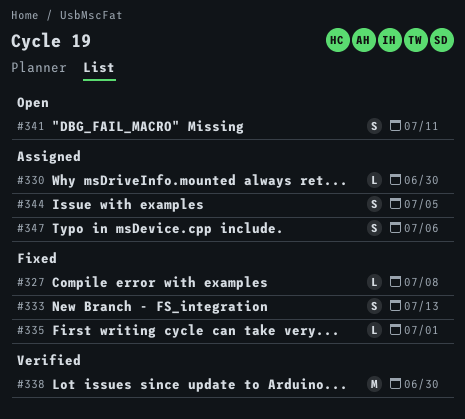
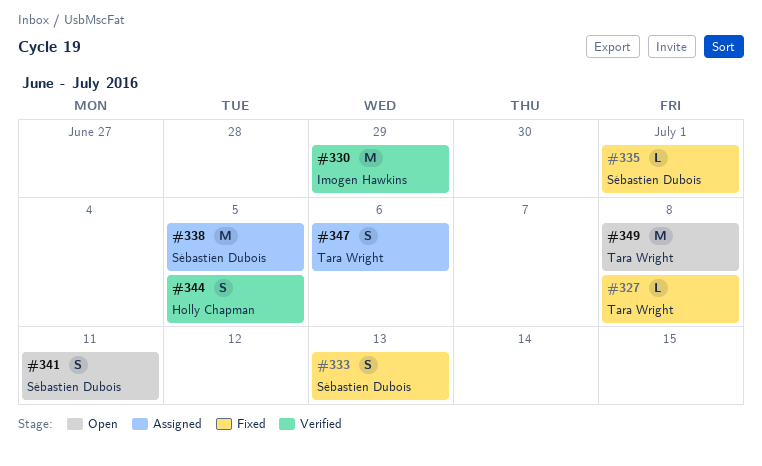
#330, status: Assigned -> Verified
#330, estimate: L -> M
#330, due: Jun 30 -> Jun 29
#338, status: Verified -> Assigned
#338, due: Jun 30 -> Jul 5
#344, status: Assigned -> Verified
#349: none -> present

